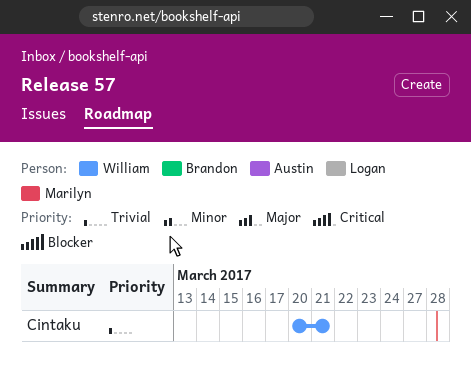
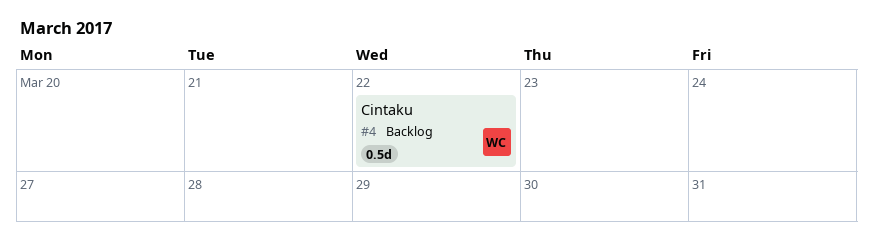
Cintaku, due: Mar 21 -> Mar 22

